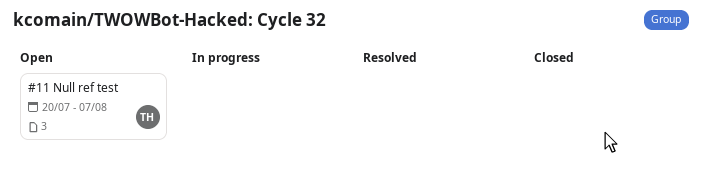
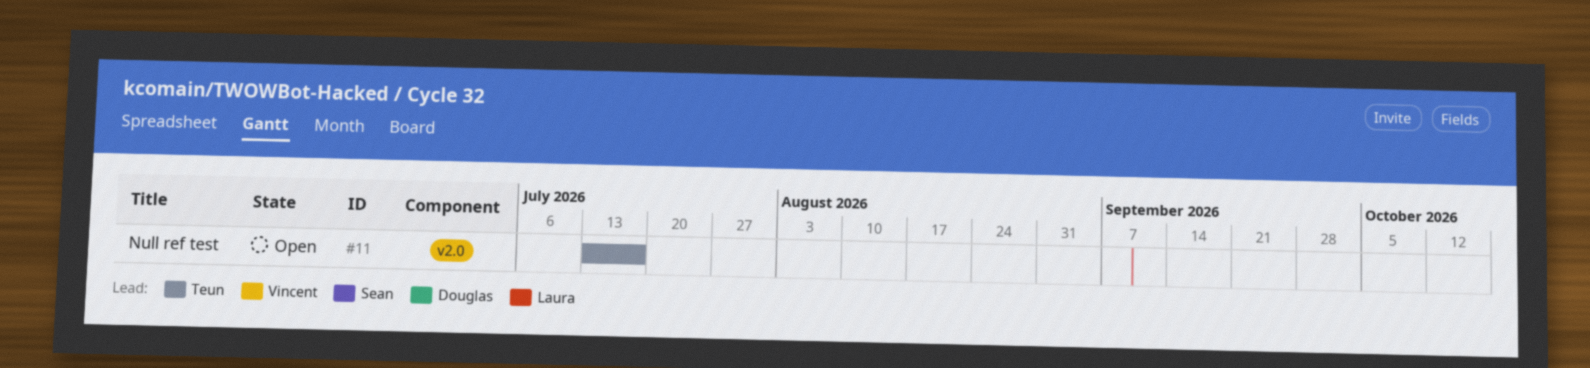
#11, start: Jul 20 -> Jul 13
#11, due: Aug 7 -> Jul 17

